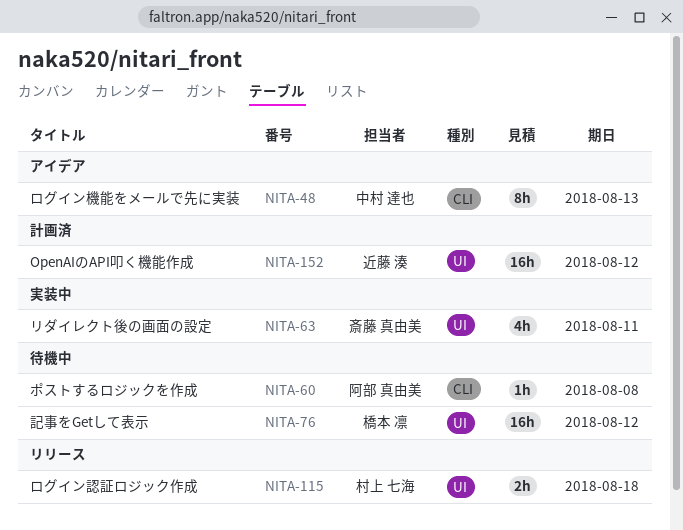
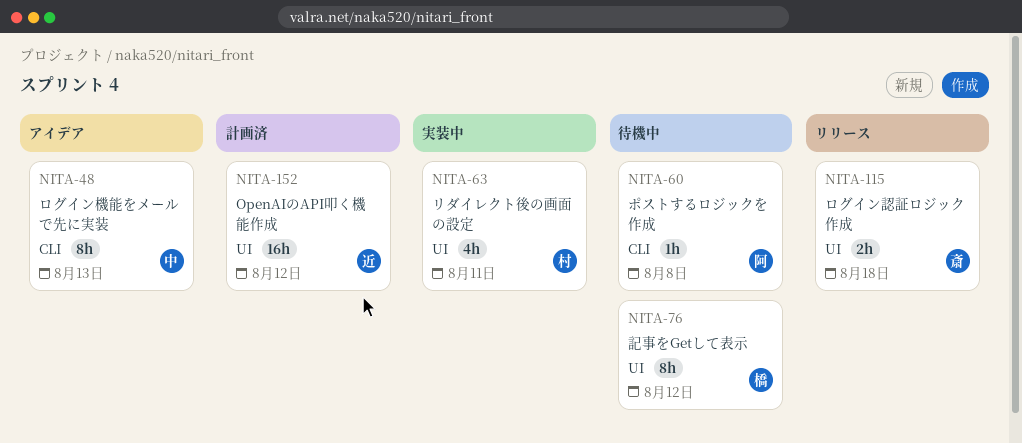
NITA-63, owner: 斎藤 真由美 -> 村上 七海
NITA-76, estimate: 16h -> 8h
NITA-115, owner: 村上 七海 -> 斎藤 真由美

